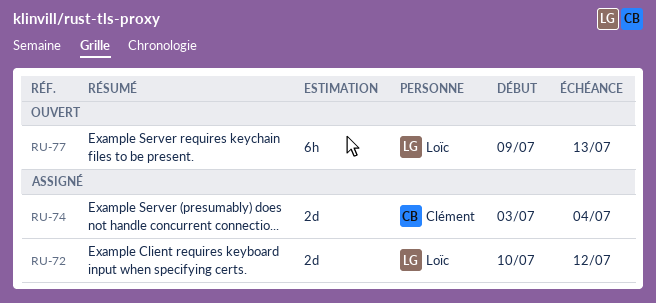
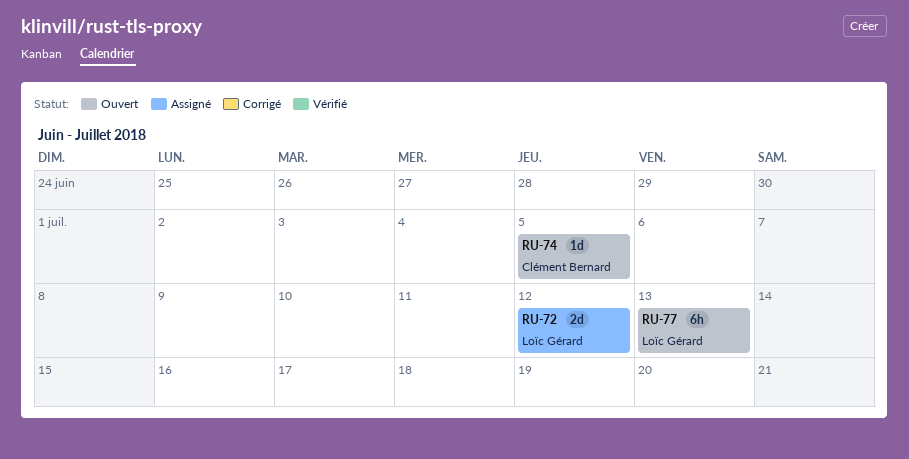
RU-74, status: Assigné -> Ouvert
RU-74, estimate: 2d -> 1d
RU-74, due: Jul 4 -> Jul 5

